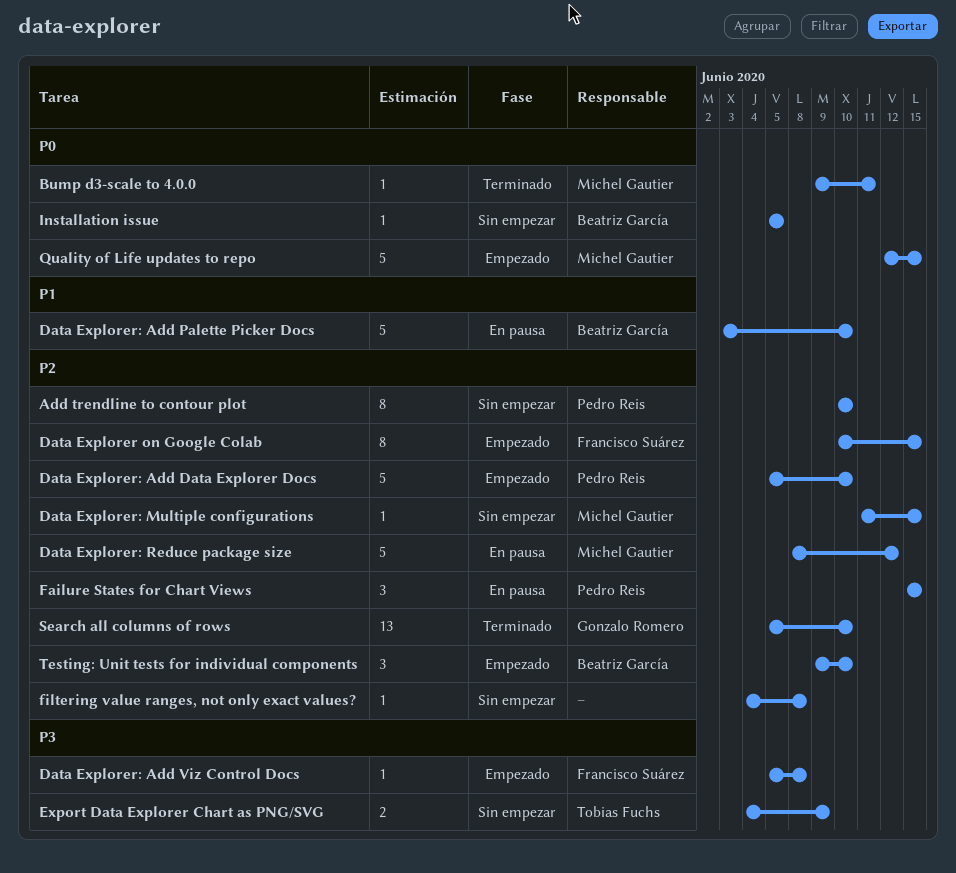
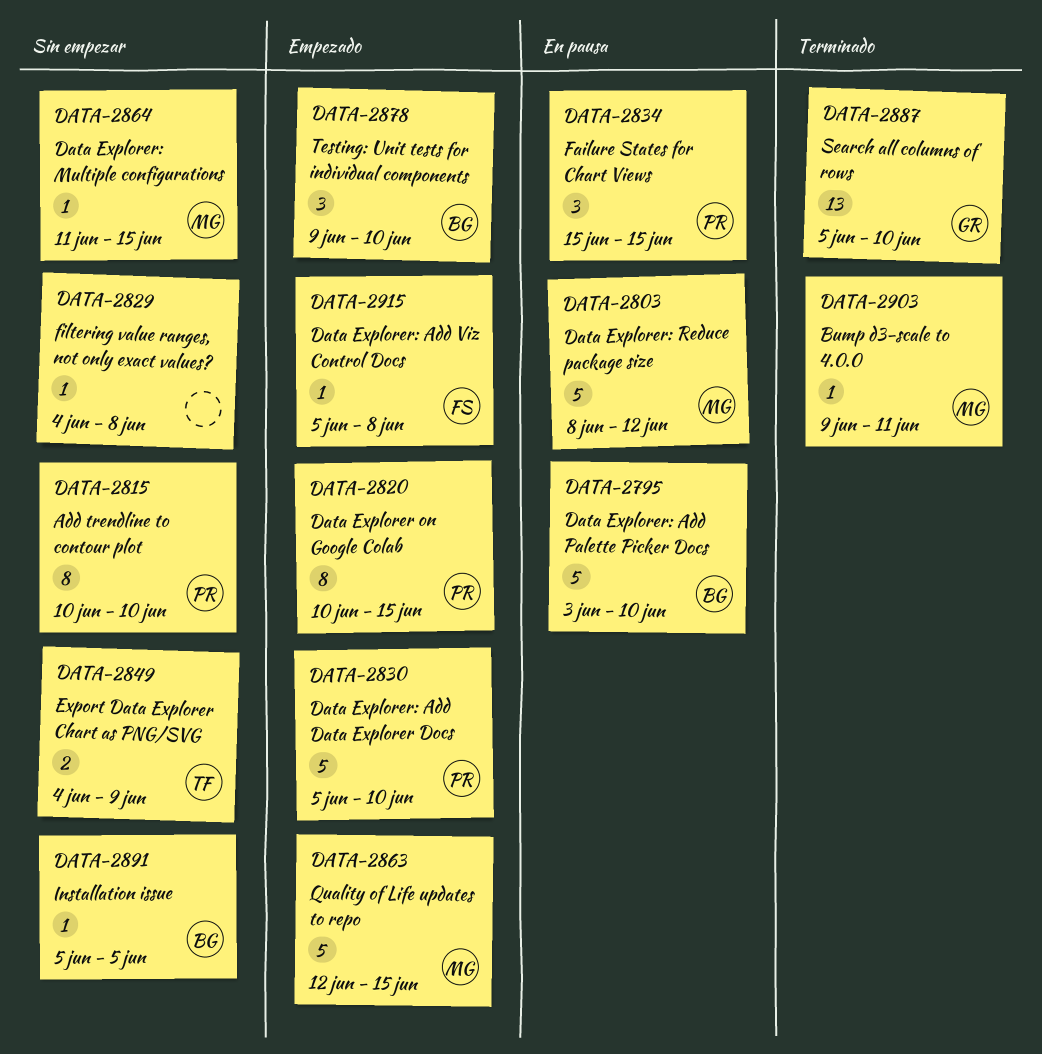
Data Explorer on Google Colab, owner: Francisco Suárez -> Pedro Reis

